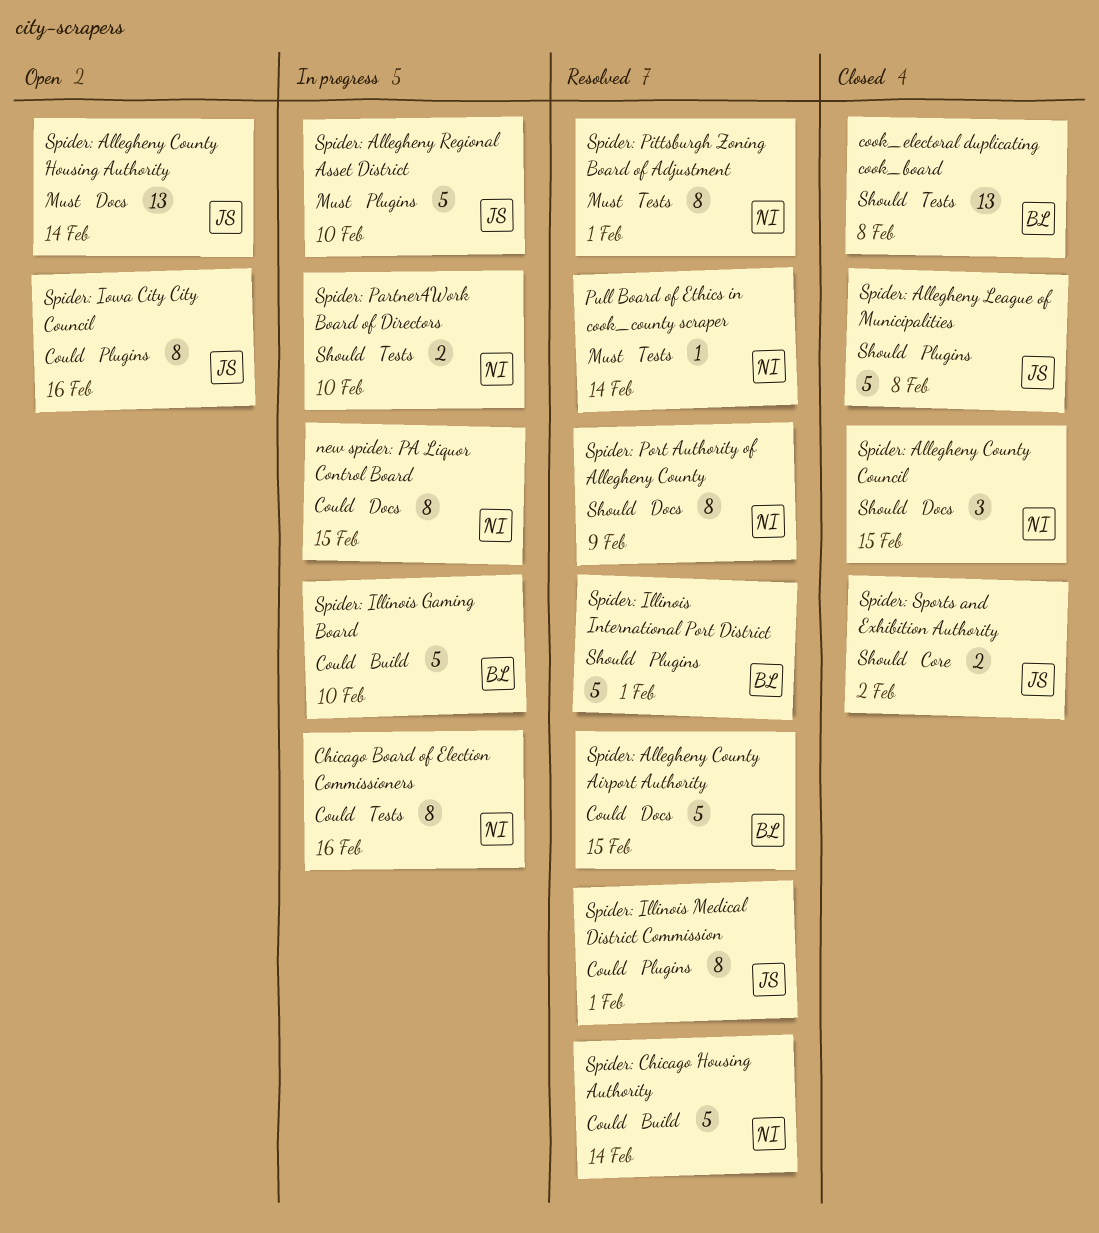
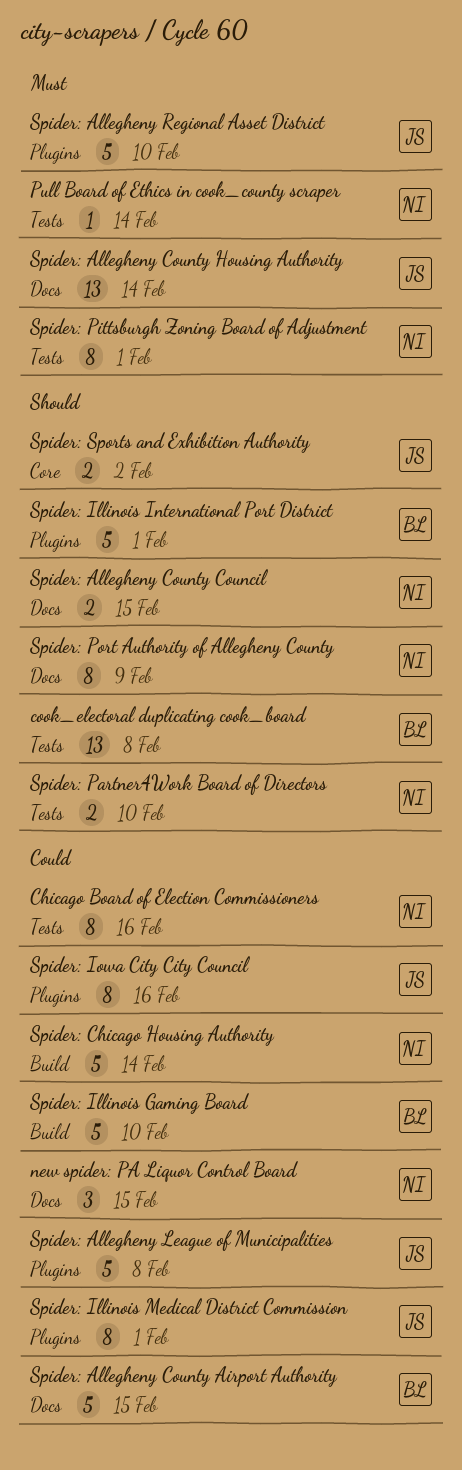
new spider: PA Liquor Control Board, estimate: 8 -> 3
Spider: Allegheny County Council, estimate: 3 -> 2
Spider: Allegheny League of Municipalities, priority: Should -> Could

